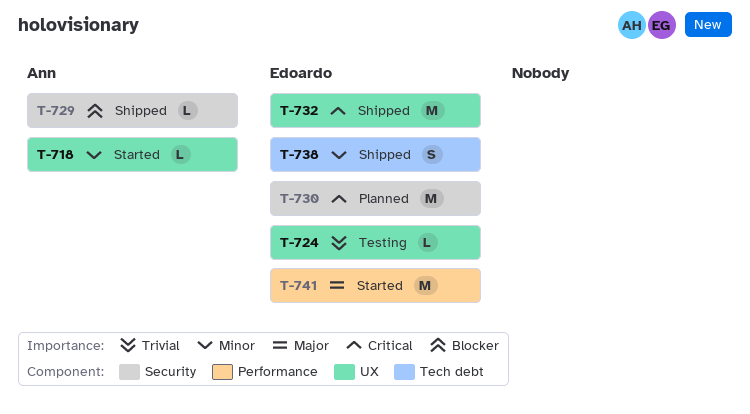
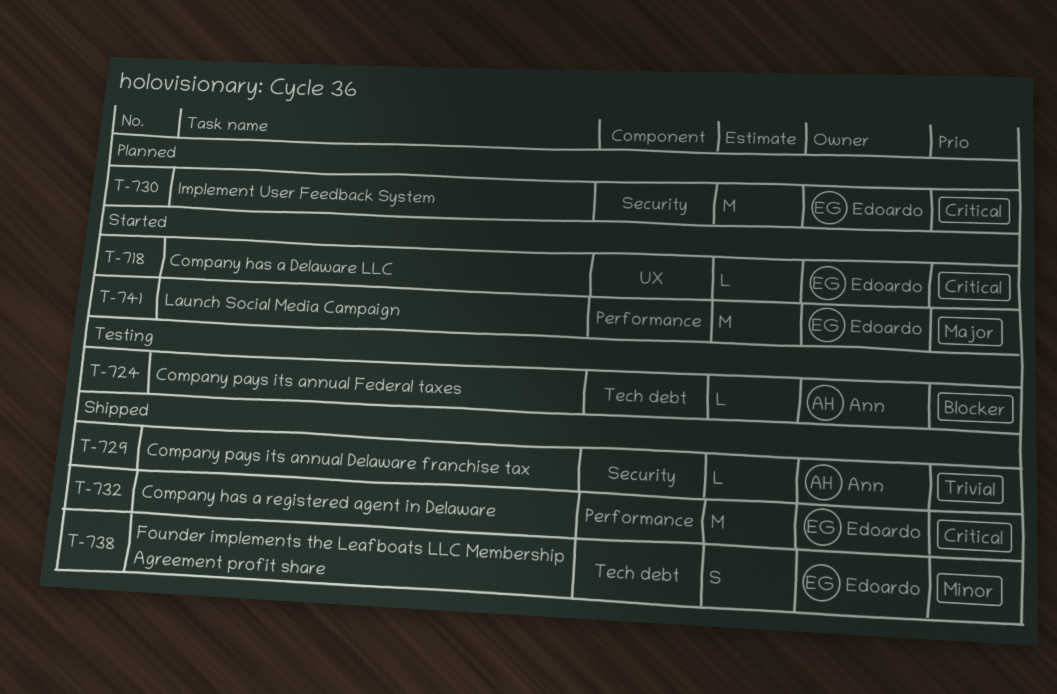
T-718, owner: Ann -> Edoardo
T-718, priority: Minor -> Critical
T-724, owner: Edoardo -> Ann
T-724, priority: Trivial -> Blocker
T-724, label: UX -> Tech debt
T-729, priority: Blocker -> Trivial
T-732, label: UX -> Performance

